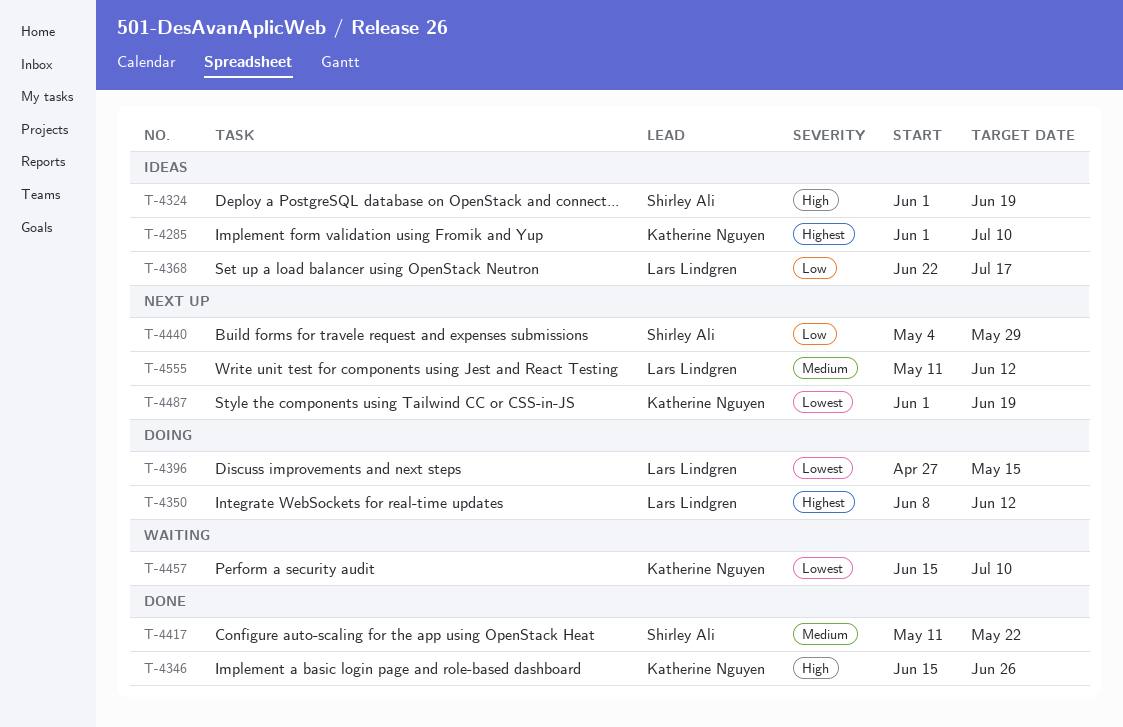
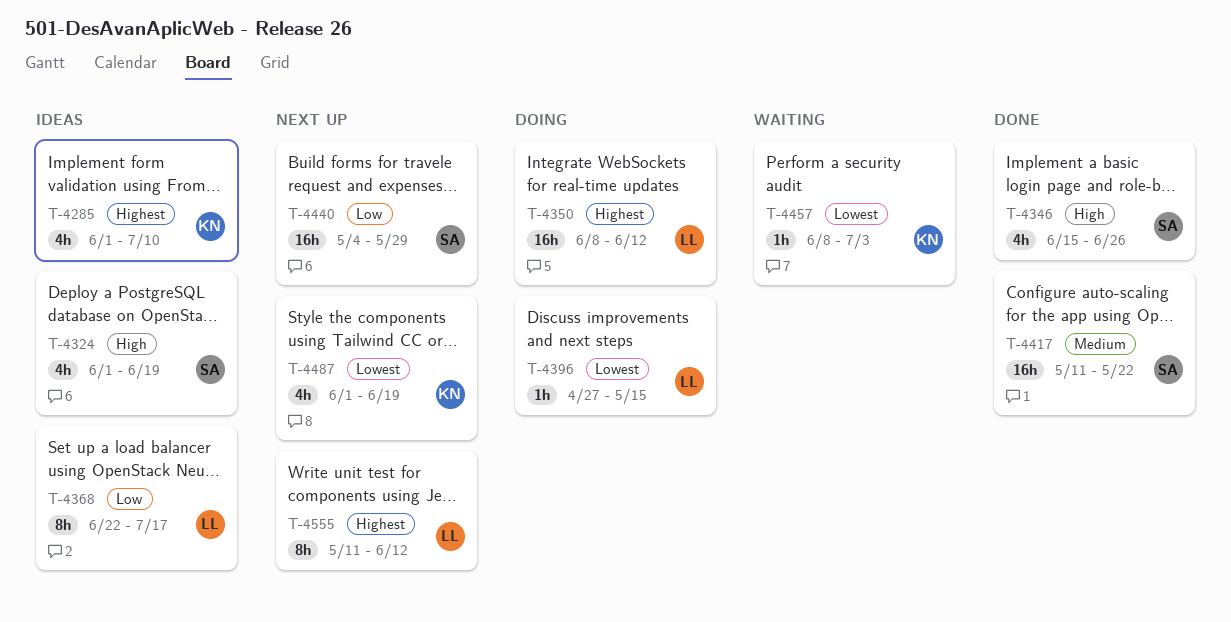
T-4346, owner: Katherine Nguyen -> Shirley Ali
T-4457, start: Jun 15 -> Jun 8
T-4457, due: Jul 10 -> Jul 3
T-4555, priority: Medium -> Highest

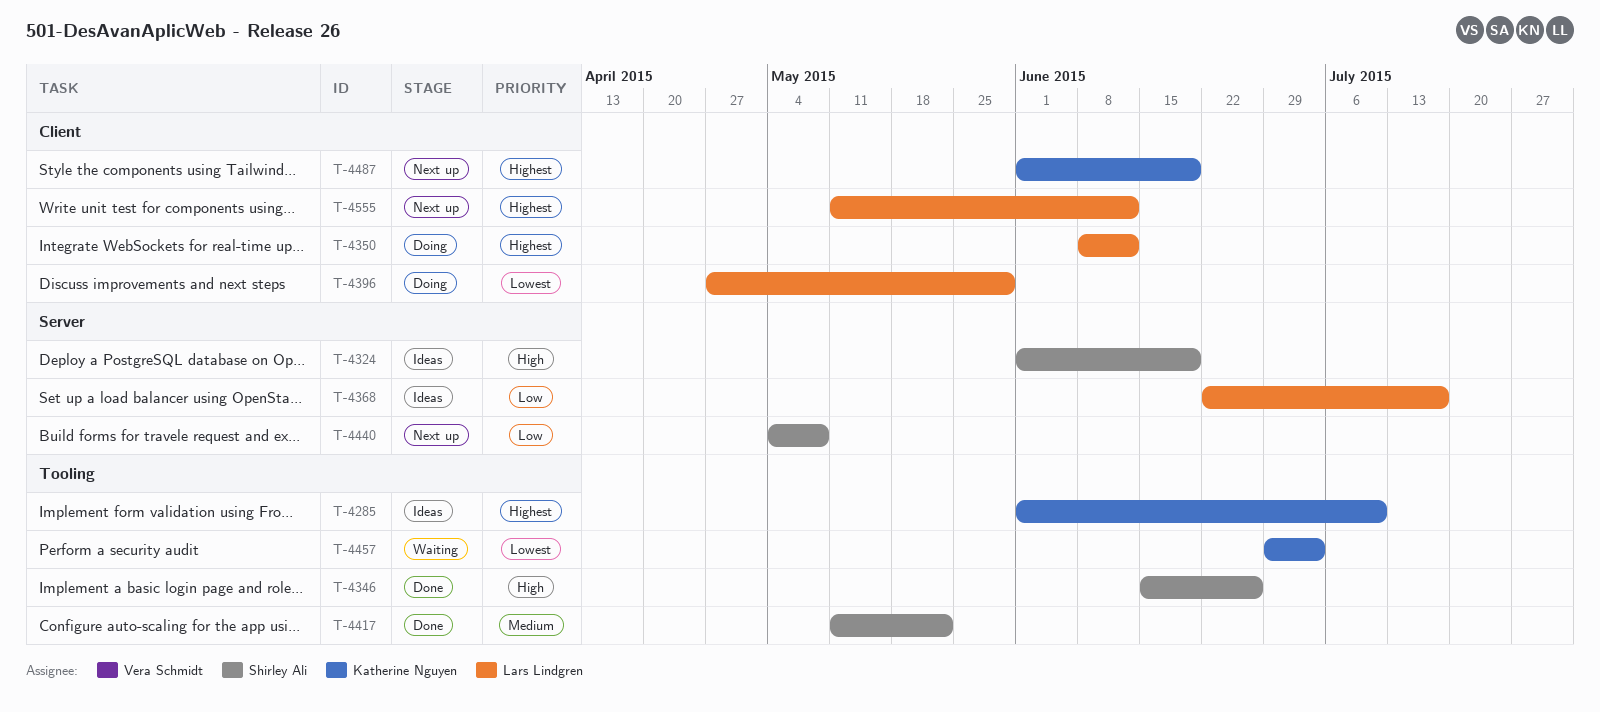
T-4396, due: May 15 -> May 29
T-4440, due: May 29 -> May 8
T-4457, start: Jun 8 -> Jun 29
T-4487, priority: Lowest -> Highest

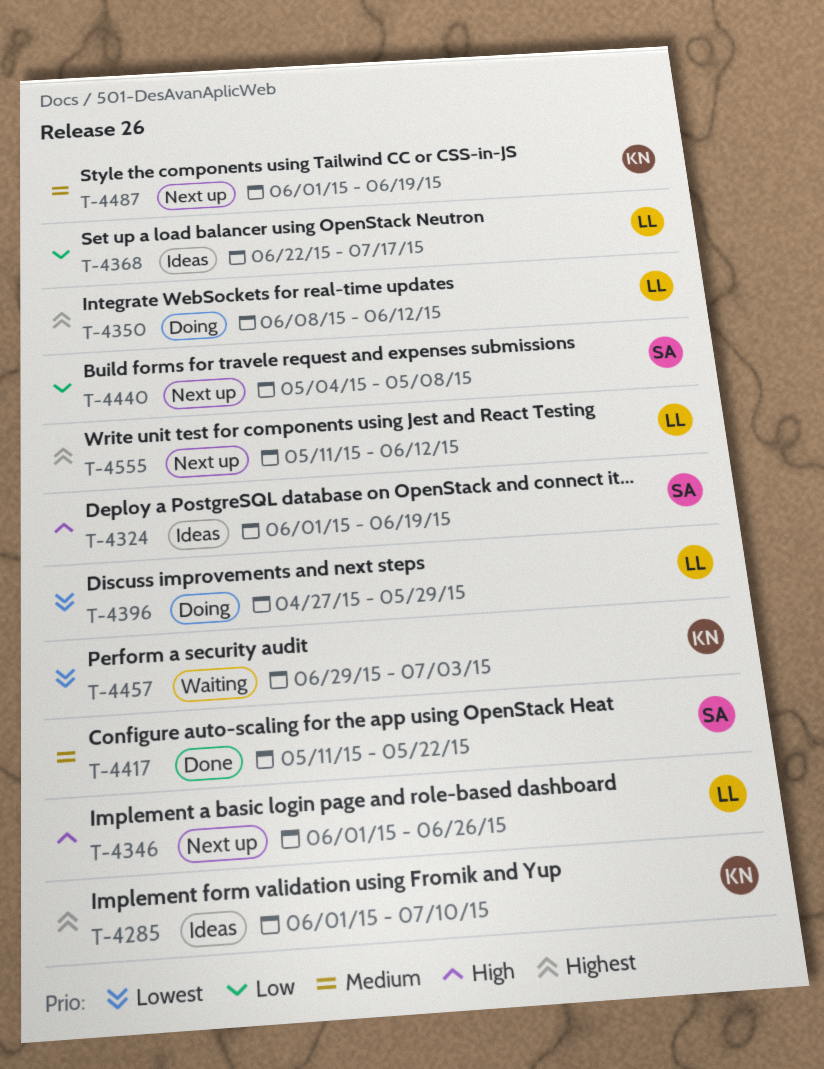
T-4346, status: Done -> Next up
T-4346, owner: Shirley Ali -> Lars Lindgren
T-4346, start: Jun 15 -> Jun 1
T-4487, priority: Highest -> Medium

